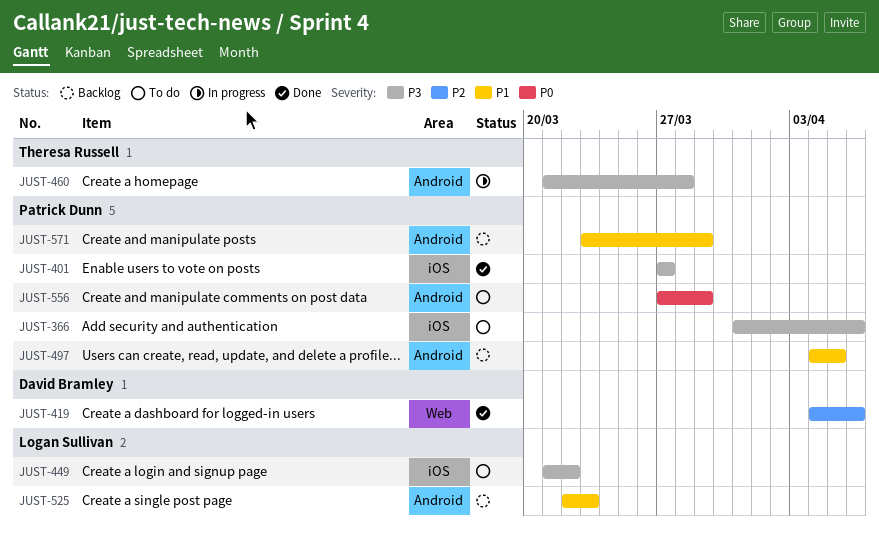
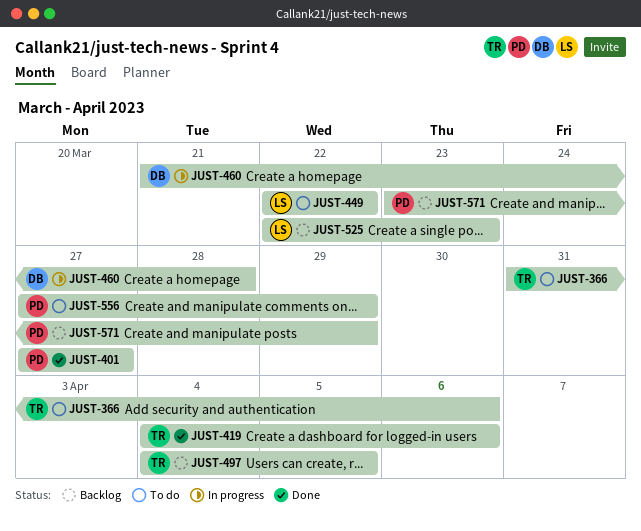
JUST-366, owner: Patrick Dunn -> Theresa Russell
JUST-419, owner: David Bramley -> Theresa Russell
JUST-449, start: Mar 21 -> Mar 22
JUST-460, owner: Theresa Russell -> David Bramley
JUST-497, owner: Patrick Dunn -> Theresa Russell

